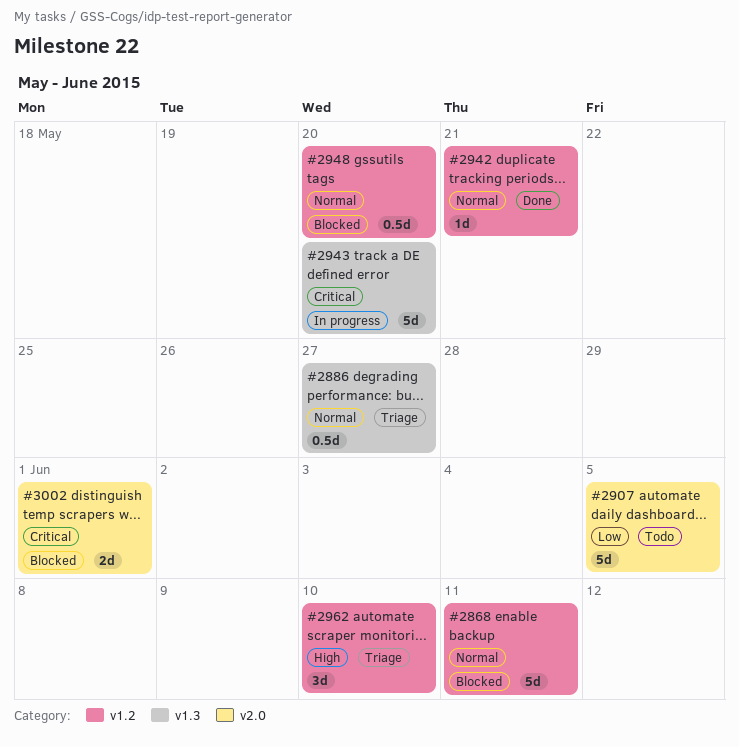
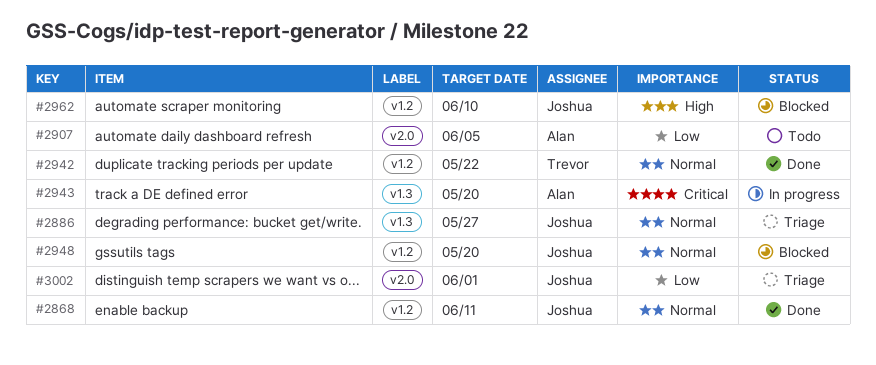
#2868, status: Blocked -> Done
#2942, due: May 21 -> May 22
#2962, status: Triage -> Blocked
#3002, status: Blocked -> Triage
#3002, priority: Critical -> Low

